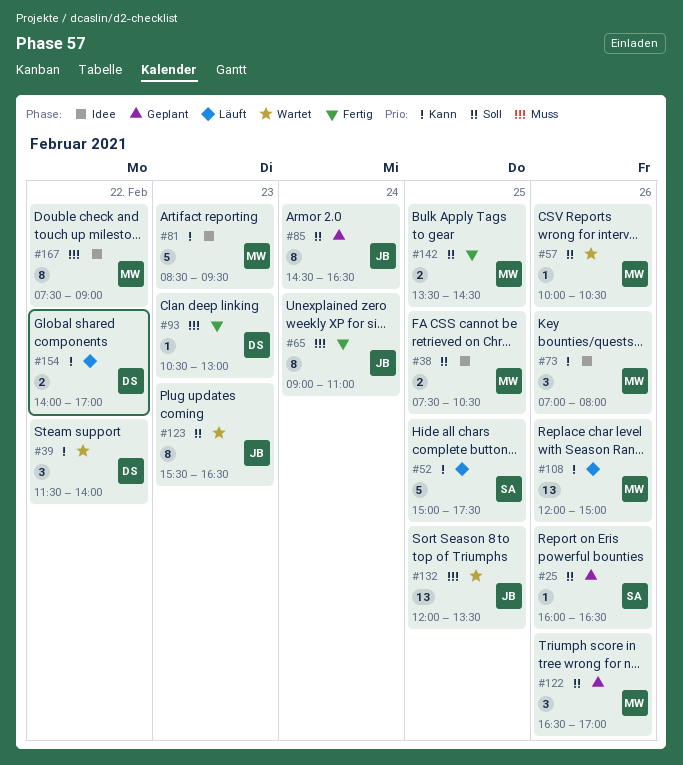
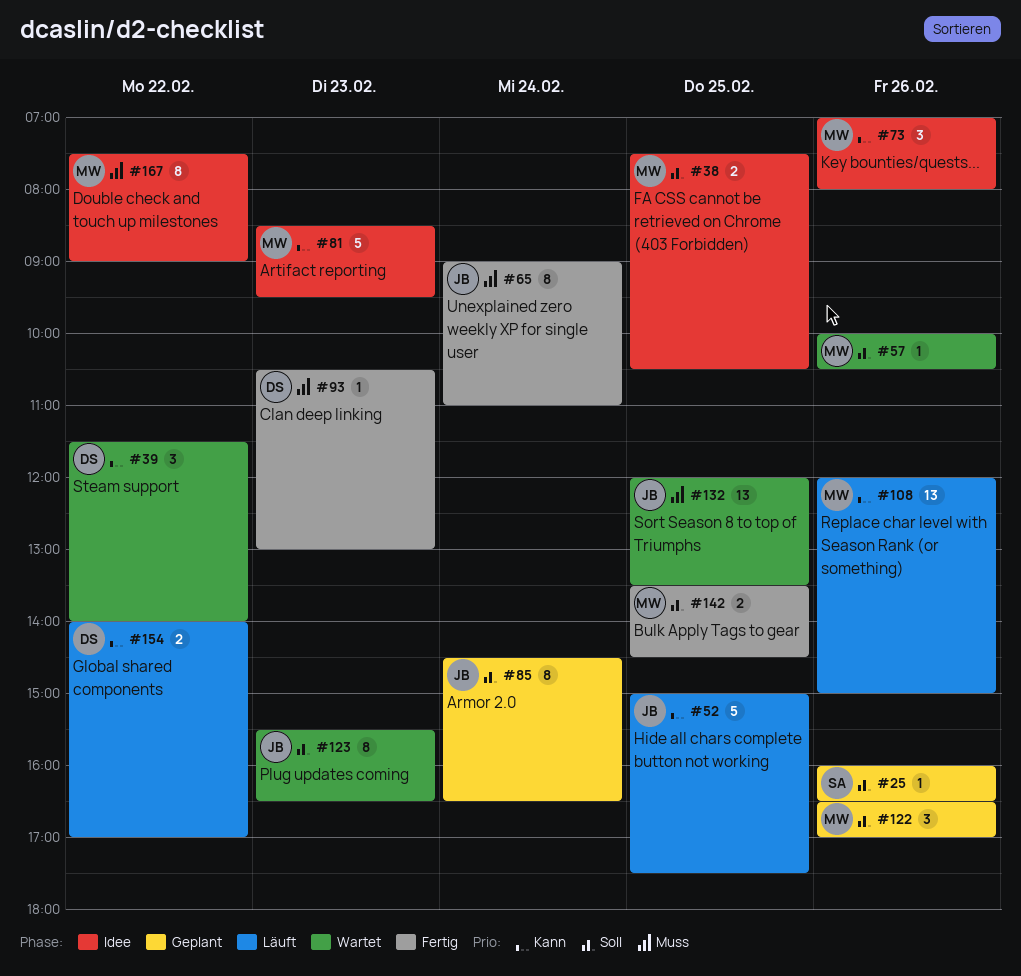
#52, owner: SA -> JB

